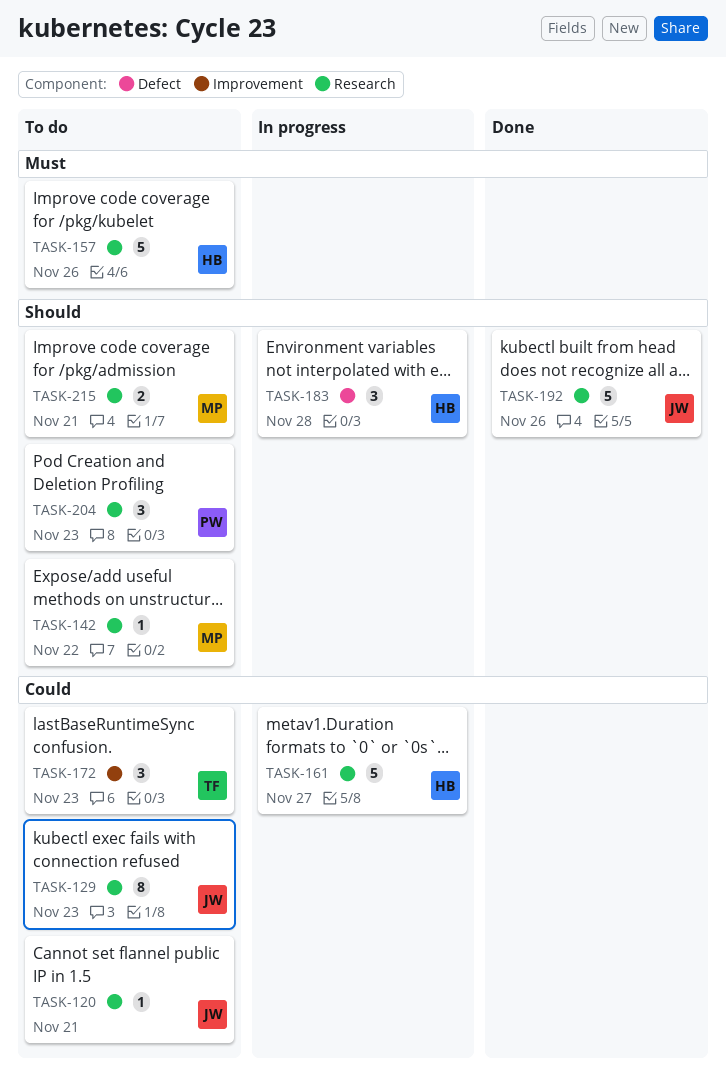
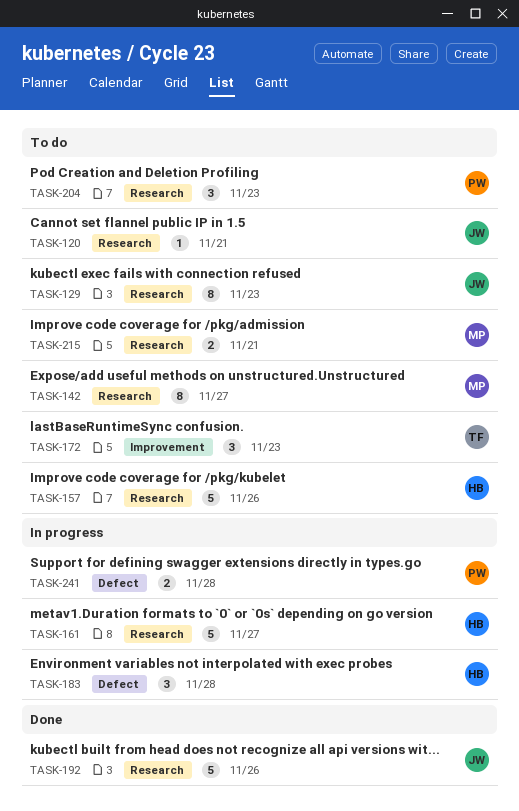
TASK-142, estimate: 1 -> 8
TASK-142, due: Nov 22 -> Nov 27
TASK-241: none -> present

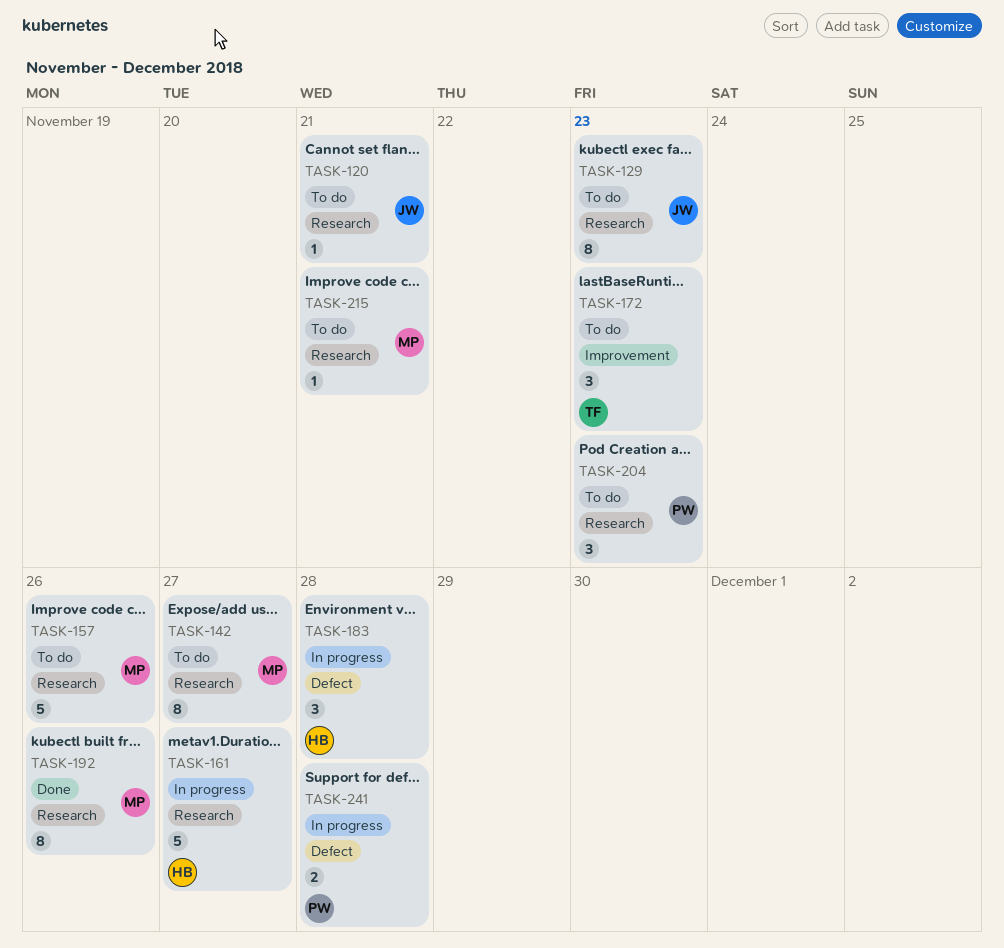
TASK-157, owner: HB -> MP
TASK-192, owner: JW -> MP
TASK-192, estimate: 5 -> 8
TASK-215, estimate: 2 -> 1

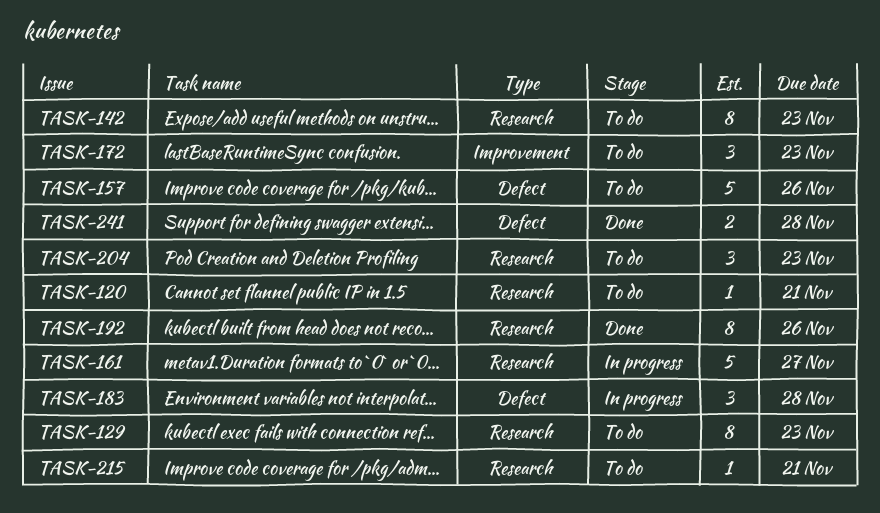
TASK-142, due: Nov 27 -> Nov 23
TASK-157, label: Research -> Defect
TASK-241, status: In progress -> Done

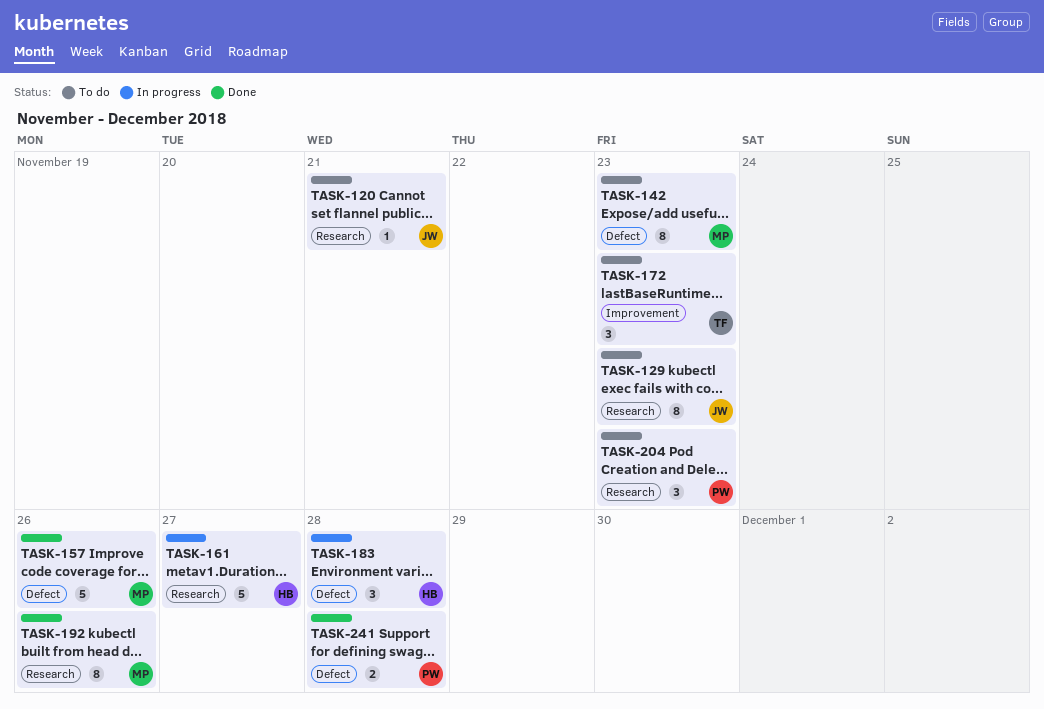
TASK-142, label: Research -> Defect
TASK-157, status: To do -> Done
TASK-215: present -> none

